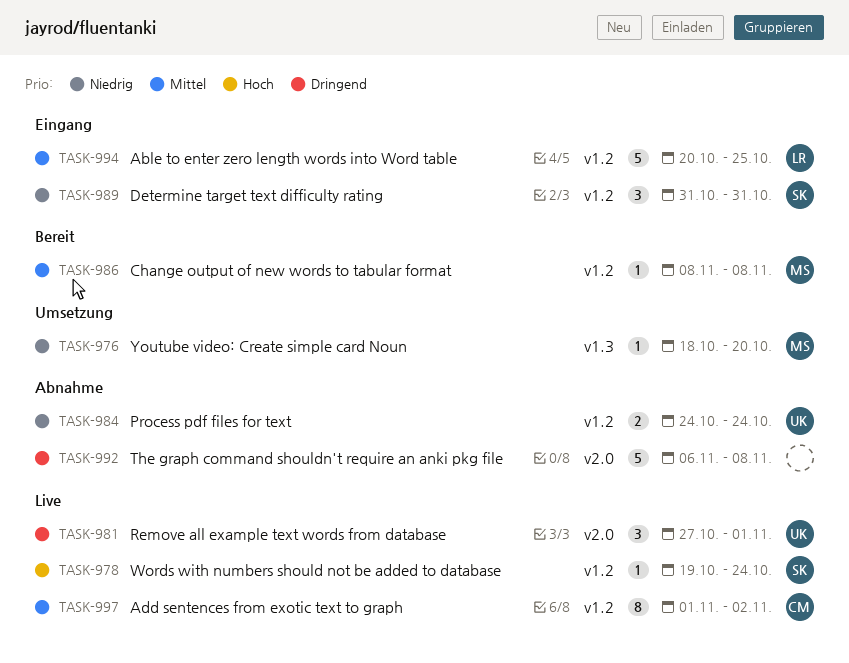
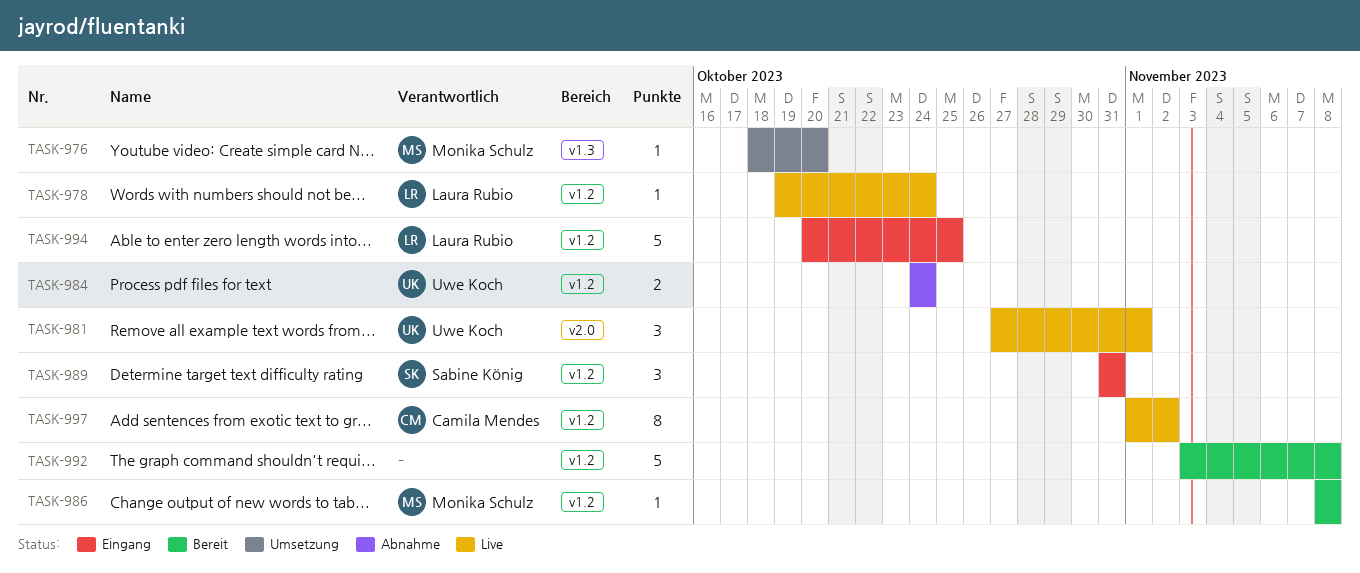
TASK-978, owner: Sabine König -> Laura Rubio
TASK-992, status: Abnahme -> Bereit
TASK-992, label: v2.0 -> v1.2
TASK-992, start: Nov 6 -> Nov 3

